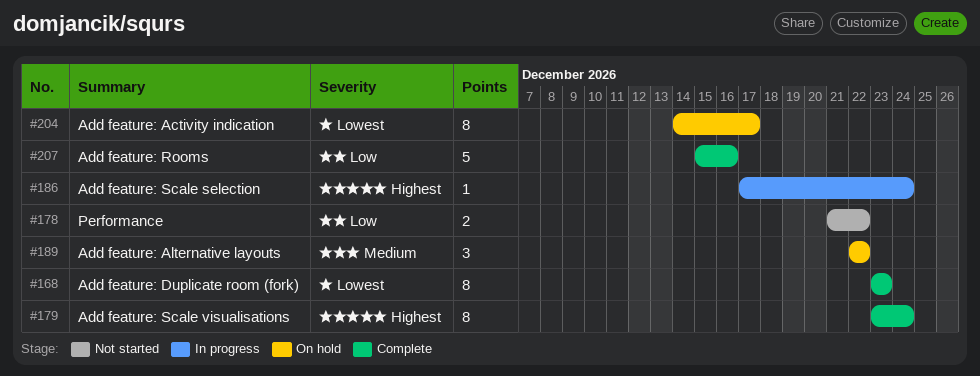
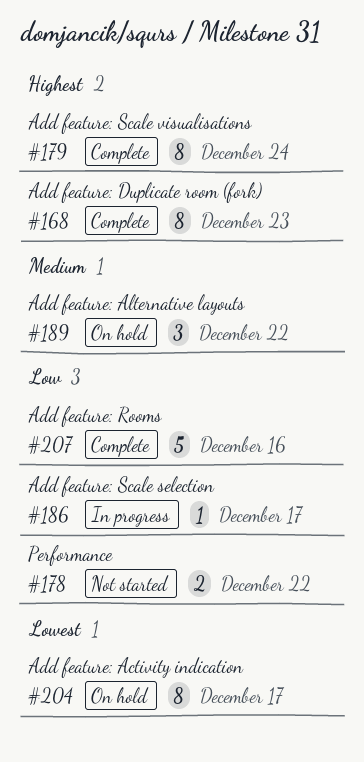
#168, priority: Lowest -> Highest
#186, priority: Highest -> Low
#186, due: Dec 24 -> Dec 17

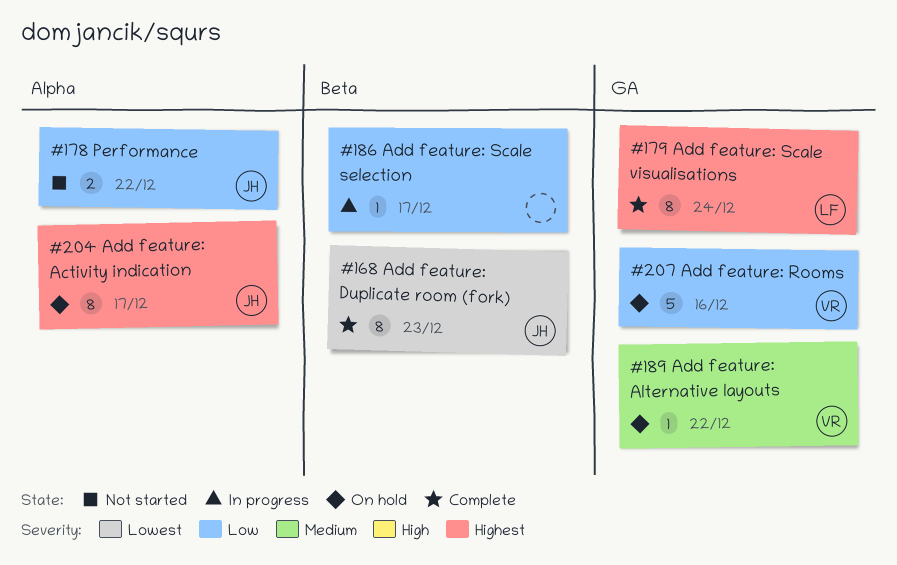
#168, priority: Highest -> Lowest
#189, estimate: 3 -> 1
#204, priority: Lowest -> Highest
#207, status: Complete -> On hold

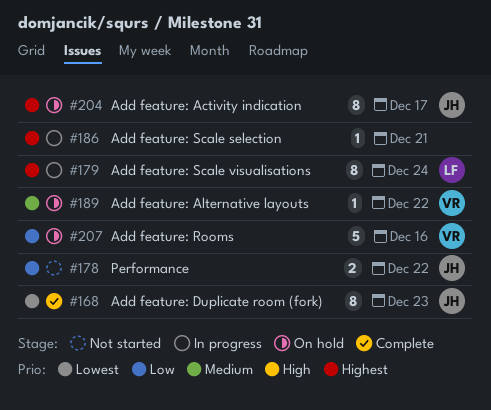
#179, status: Complete -> In progress
#186, priority: Low -> Highest
#186, due: Dec 17 -> Dec 21

